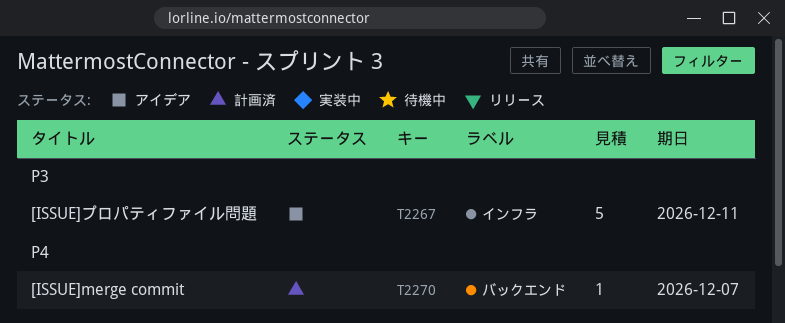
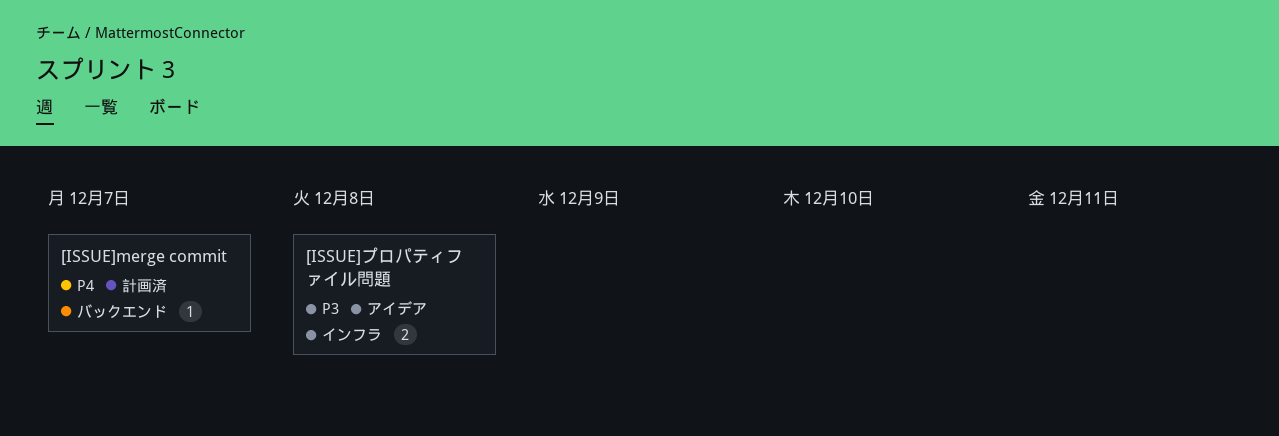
[ISSUE]プロパティファイル問題, estimate: 5 -> 2
[ISSUE]プロパティファイル問題, due: Dec 11 -> Dec 8

